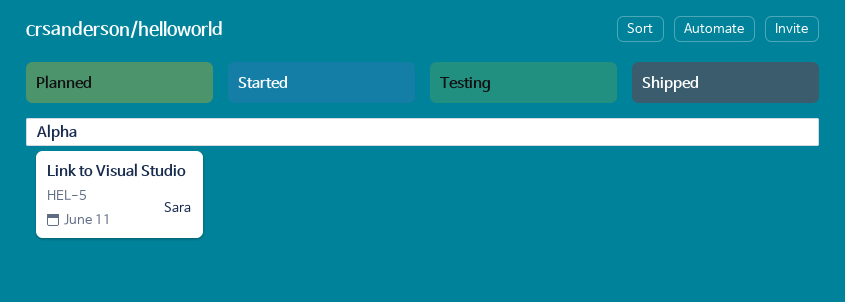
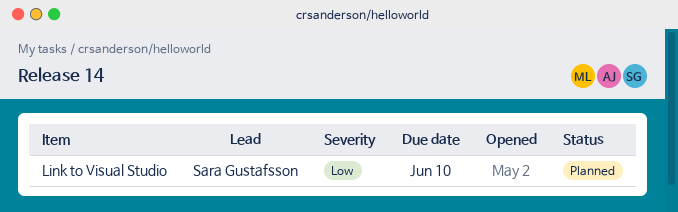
Link to Visual Studio, due: Jun 11 -> Jun 10

